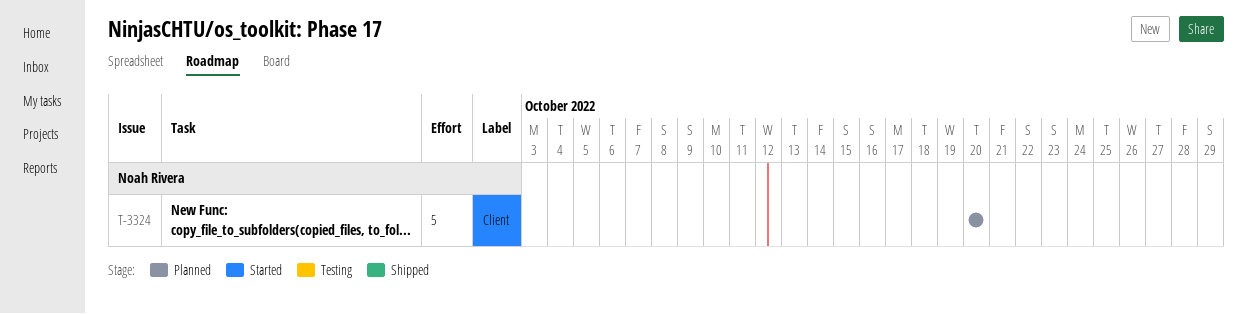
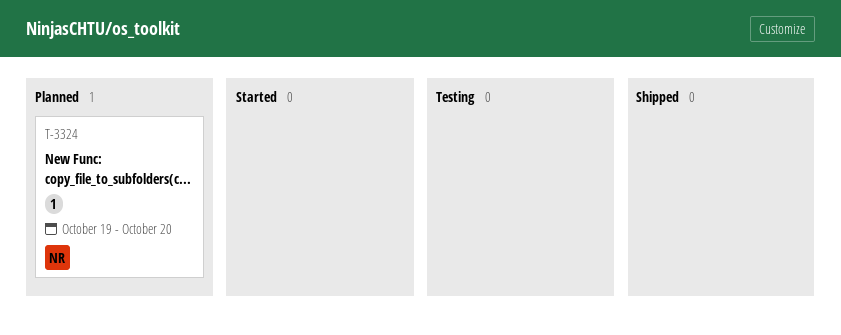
T-3324, estimate: 5 -> 1
T-3324, start: Oct 20 -> Oct 19

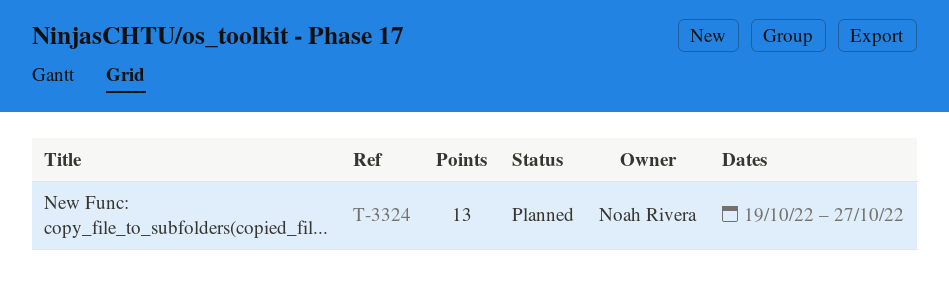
T-3324, estimate: 1 -> 13
T-3324, due: Oct 20 -> Oct 27

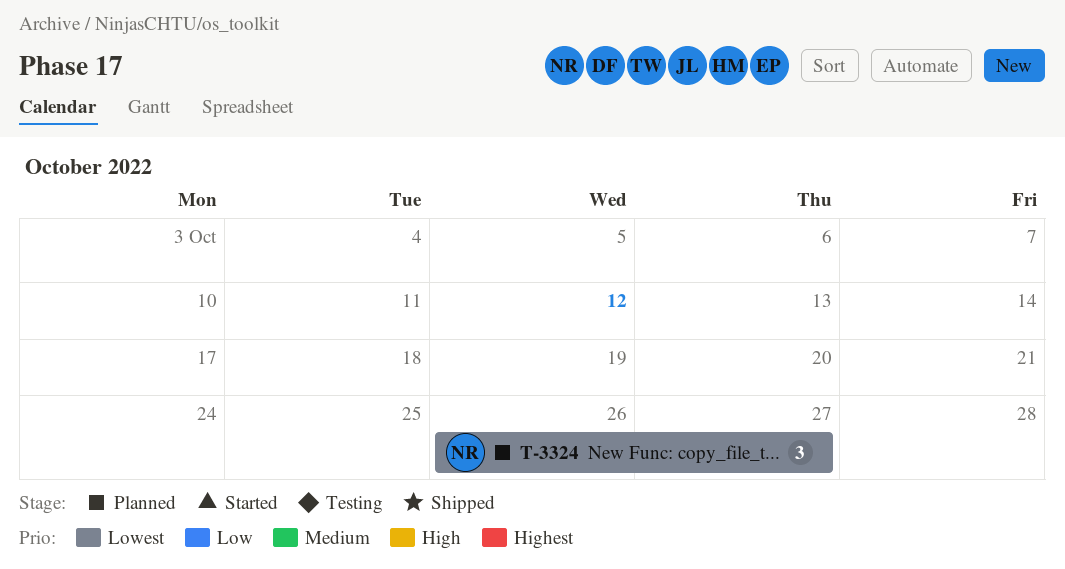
T-3324, estimate: 13 -> 3
T-3324, start: Oct 19 -> Oct 26

